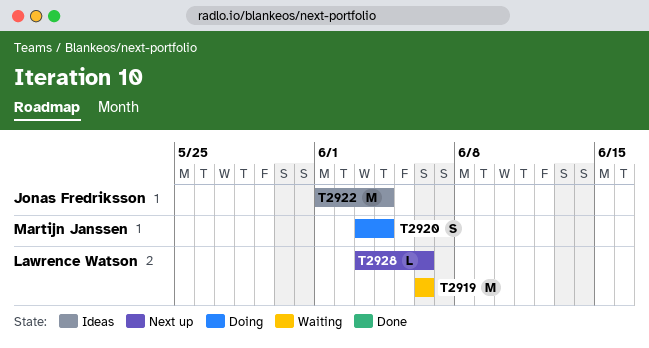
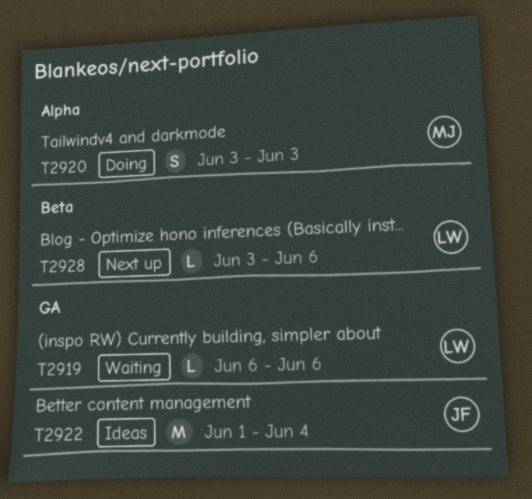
T2919, estimate: M -> L
T2920, due: Jun 4 -> Jun 3

